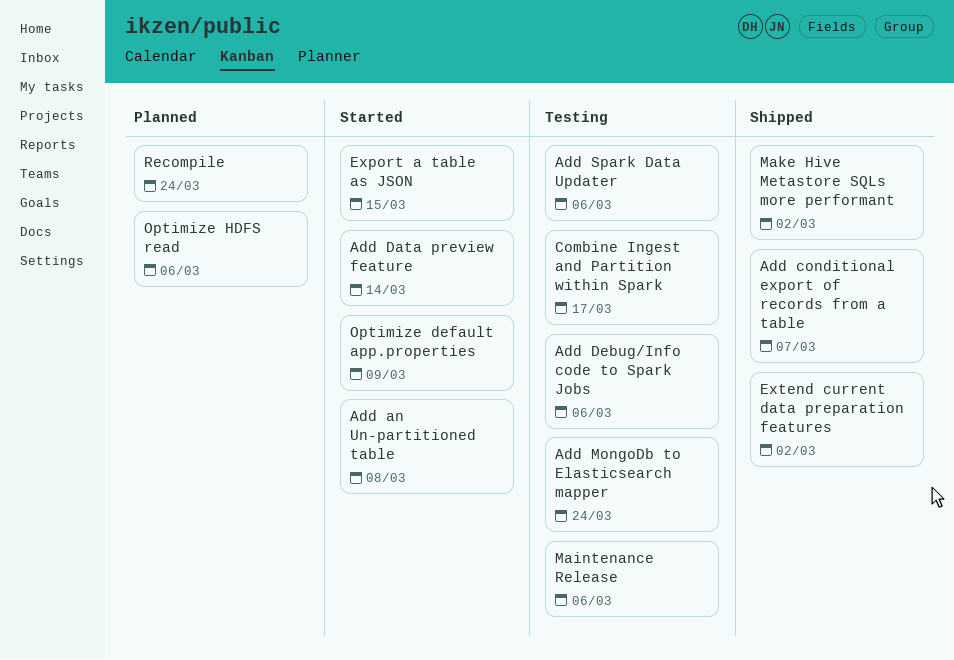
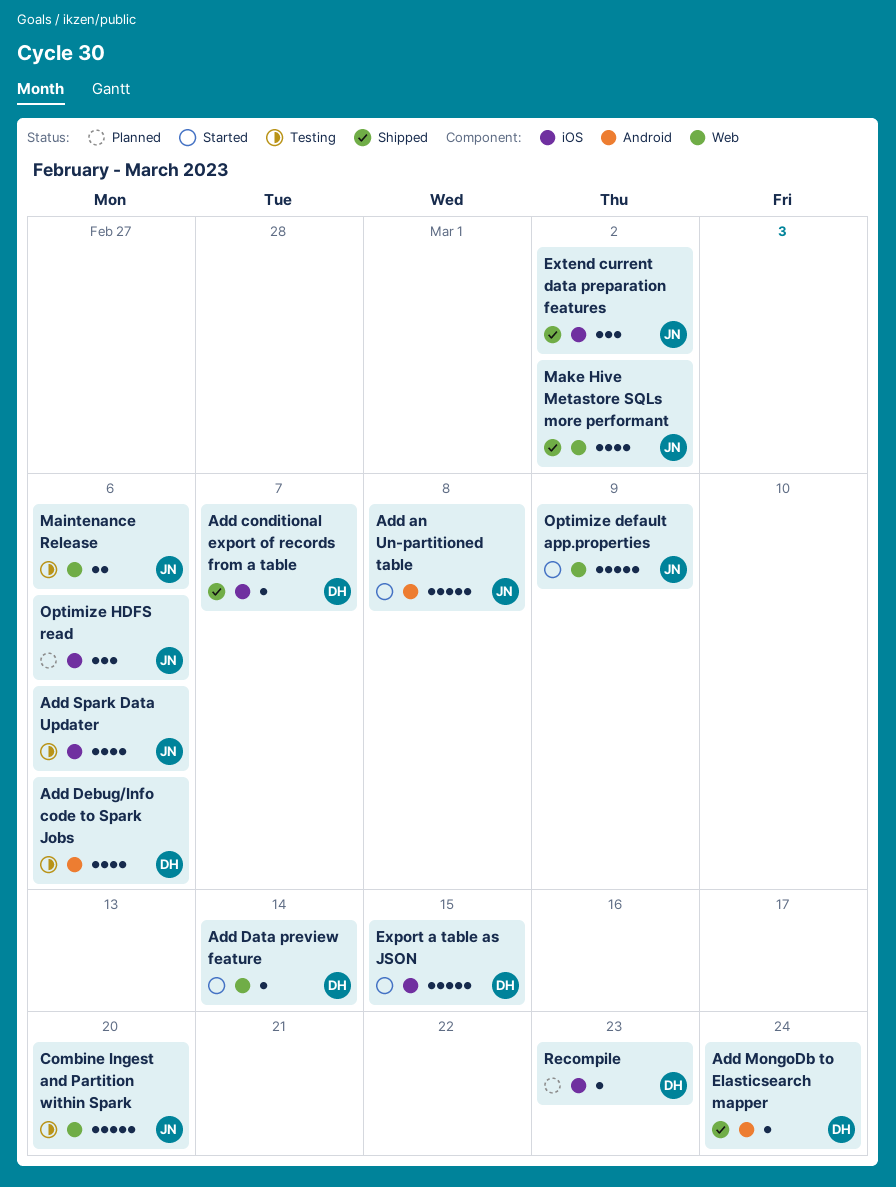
Add MongoDb to Elasticsearch mapper, status: Testing -> Shipped
Combine Ingest and Partition within Spark, due: Mar 17 -> Mar 20
Recompile, due: Mar 24 -> Mar 23

